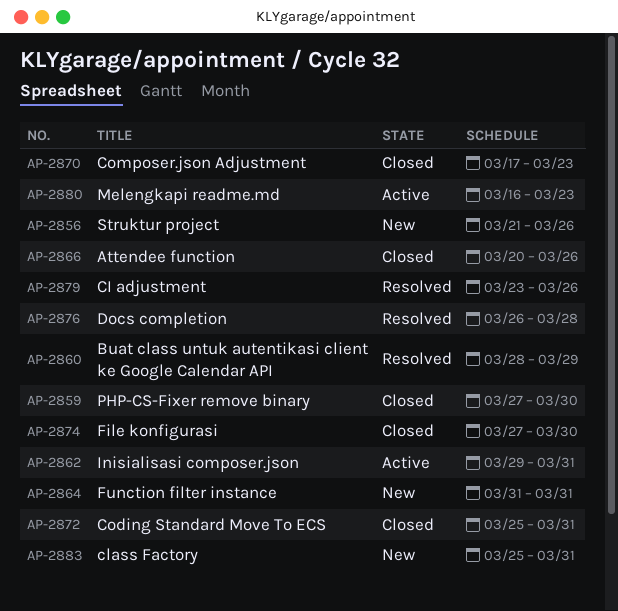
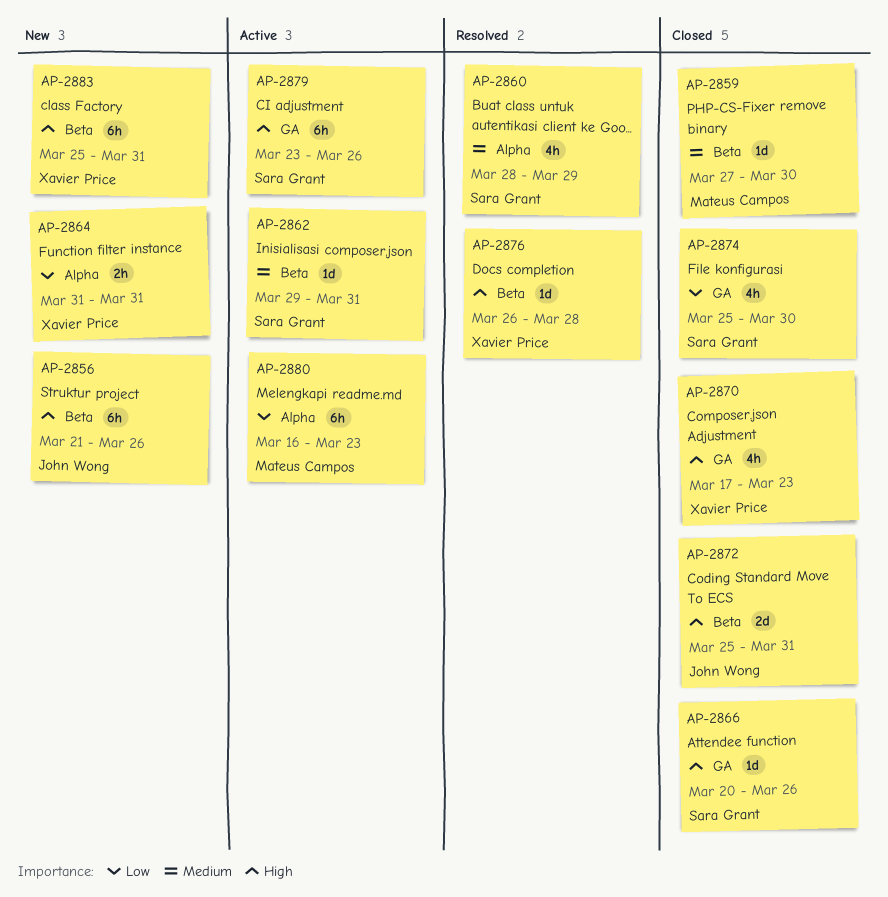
AP-2874, start: Mar 27 -> Mar 25
AP-2879, status: Resolved -> Active

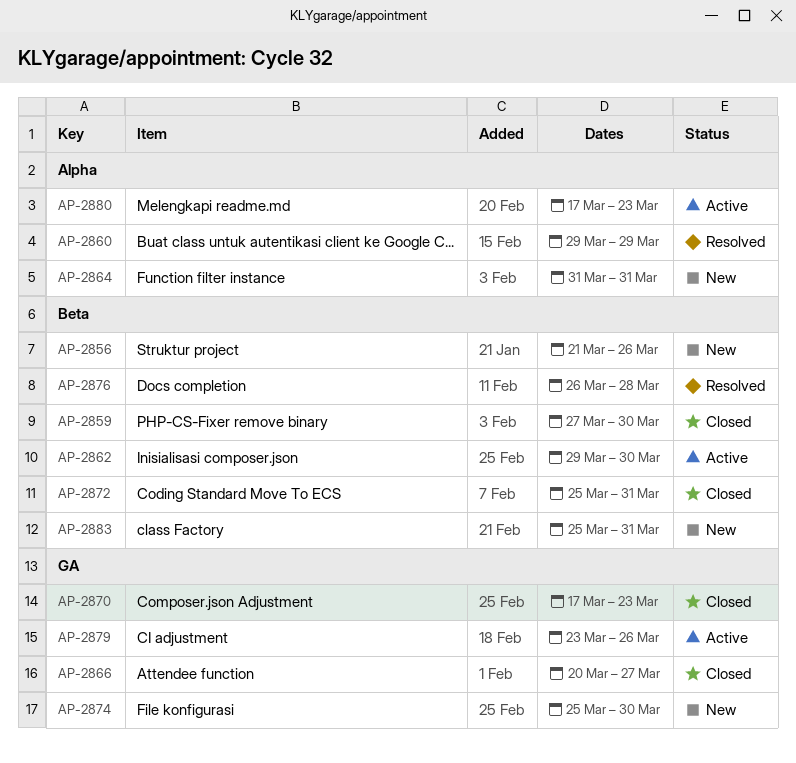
AP-2860, start: Mar 28 -> Mar 29
AP-2862, due: Mar 31 -> Mar 30
AP-2866, due: Mar 26 -> Mar 27
AP-2874, status: Closed -> New
AP-2880, start: Mar 16 -> Mar 17

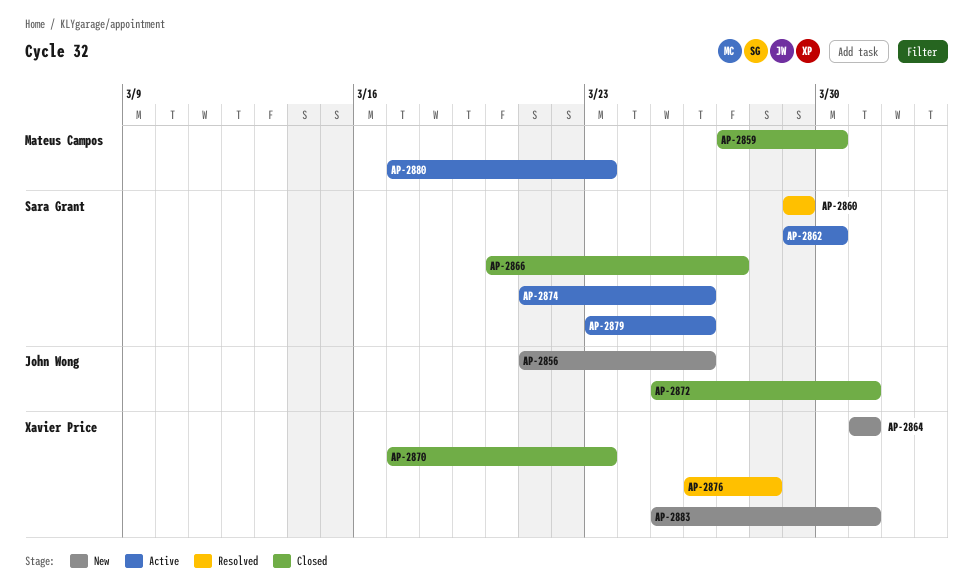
AP-2874, status: New -> Active
AP-2874, start: Mar 25 -> Mar 21
AP-2874, due: Mar 30 -> Mar 26

